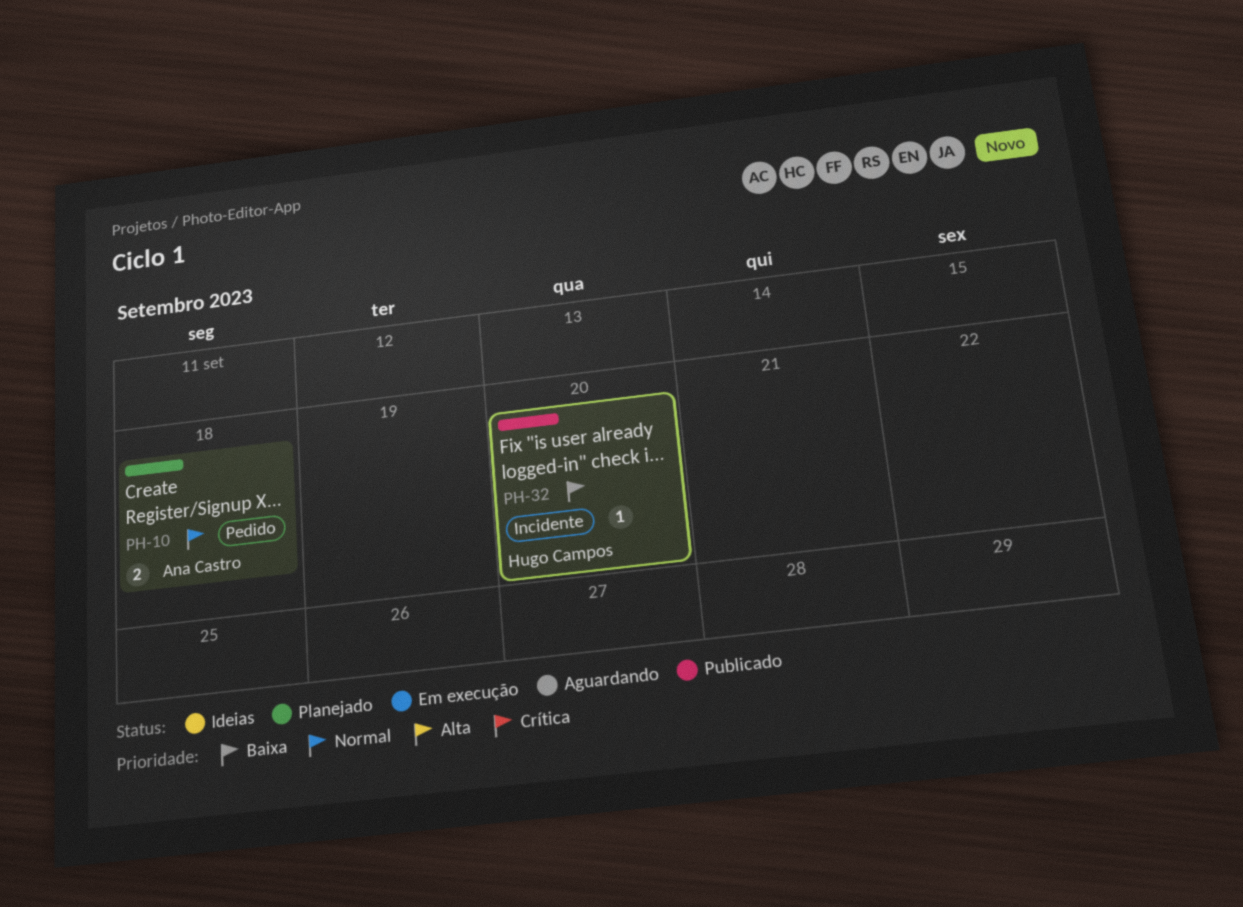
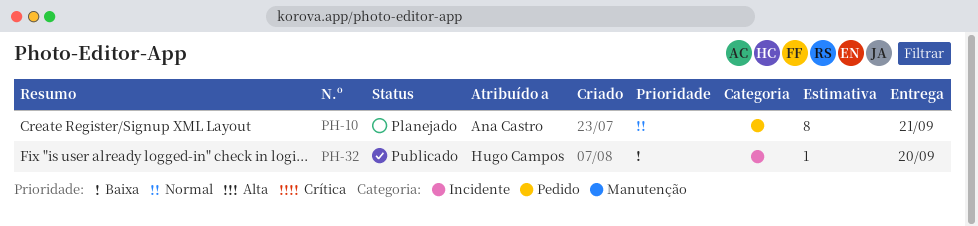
PH-10, estimate: 2 -> 8
PH-10, due: Sep 18 -> Sep 21

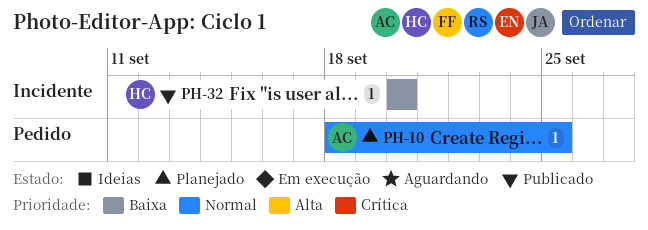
PH-10, estimate: 8 -> 1
PH-10, due: Sep 21 -> Sep 25

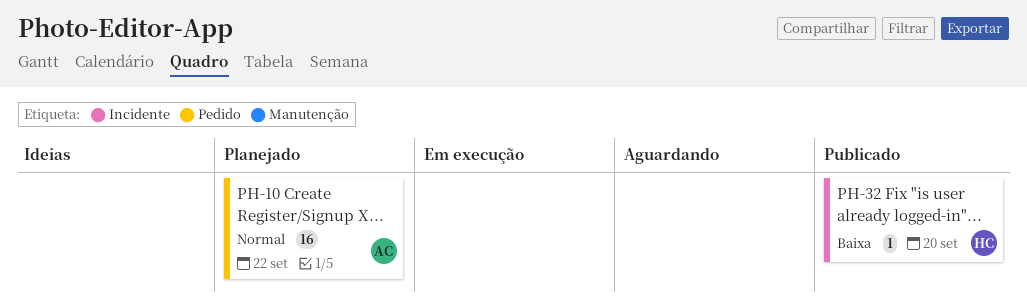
PH-10, estimate: 1 -> 16
PH-10, due: Sep 25 -> Sep 22

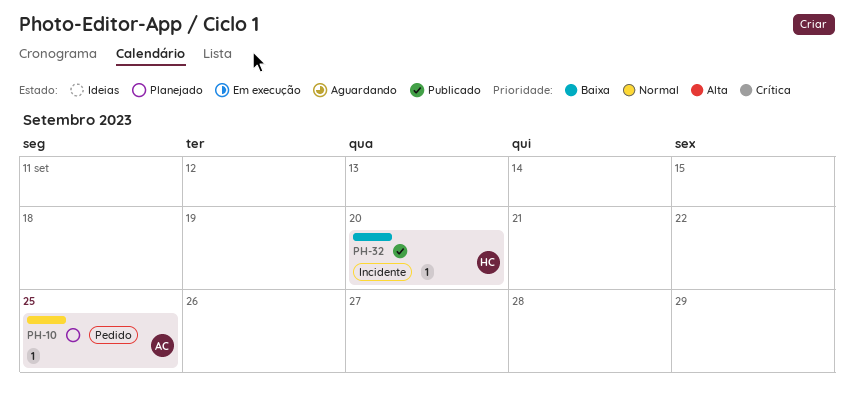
PH-10, estimate: 16 -> 1
PH-10, due: Sep 22 -> Sep 25

